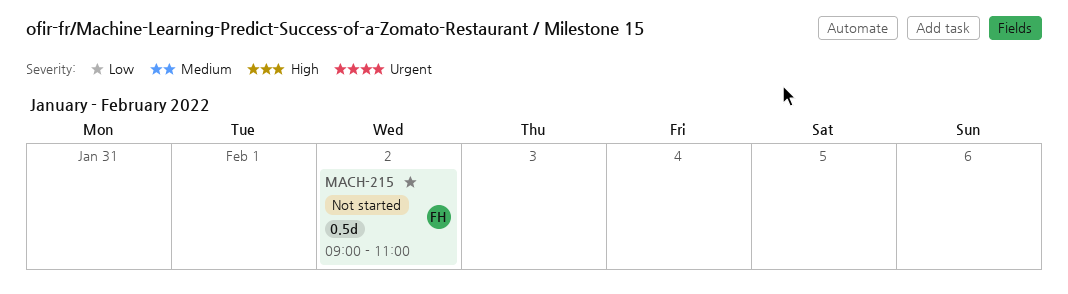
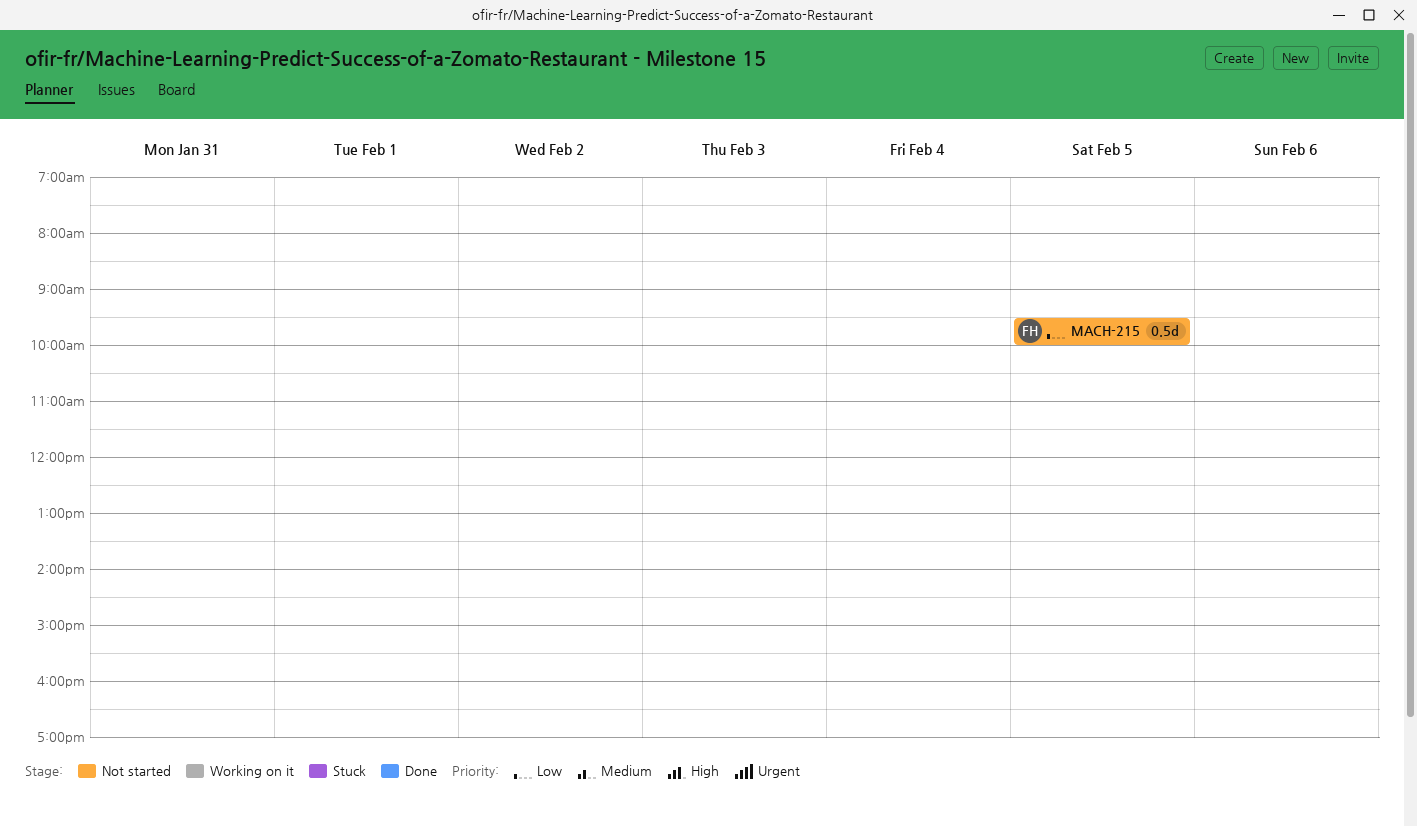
MACH-215, day: Feb 2 -> Feb 5
MACH-215, begins: 09:00 -> 09:30
MACH-215, ends: 11:00 -> 10:00

